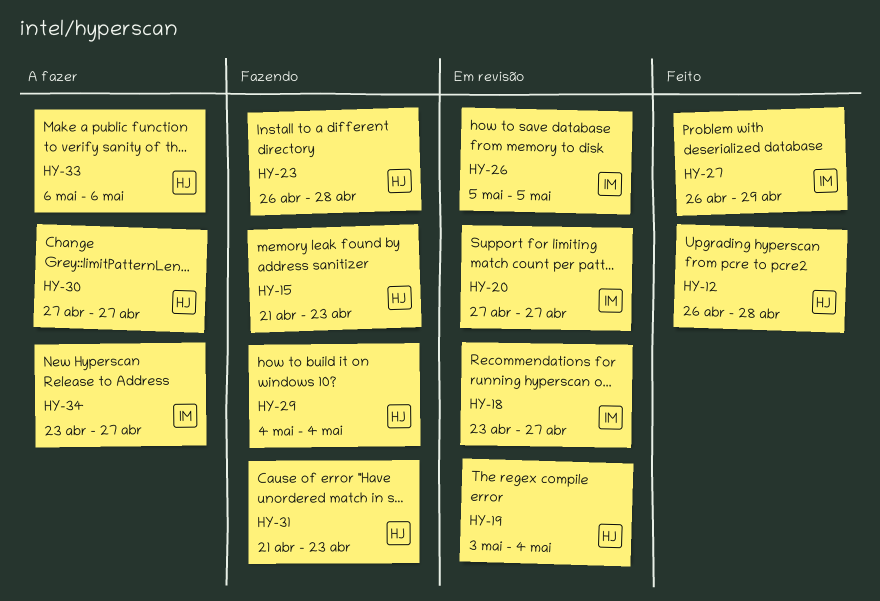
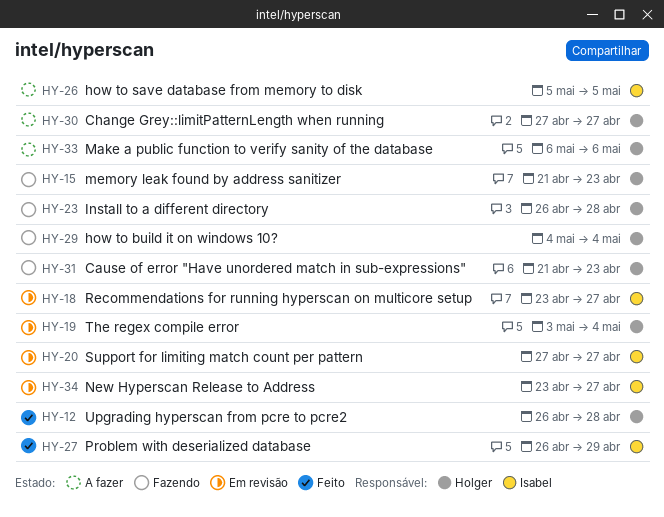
HY-26, status: Em revisão -> A fazer
HY-34, status: A fazer -> Em revisão

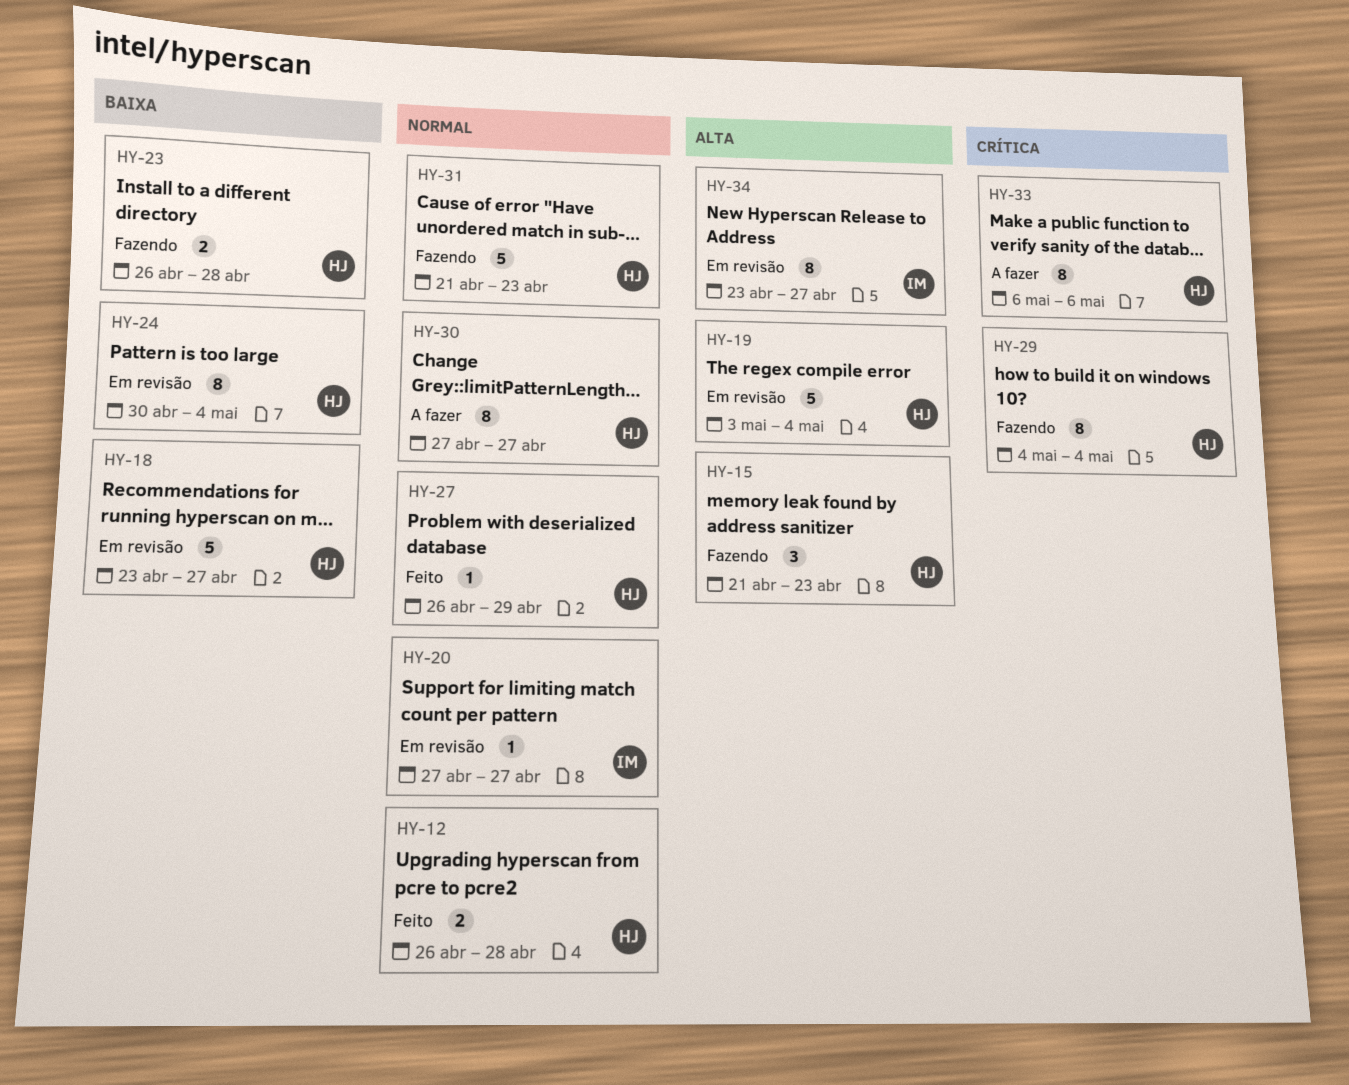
HY-18, owner: Isabel -> Holger
HY-24: none -> present
HY-26: present -> none
HY-27, owner: Isabel -> Holger

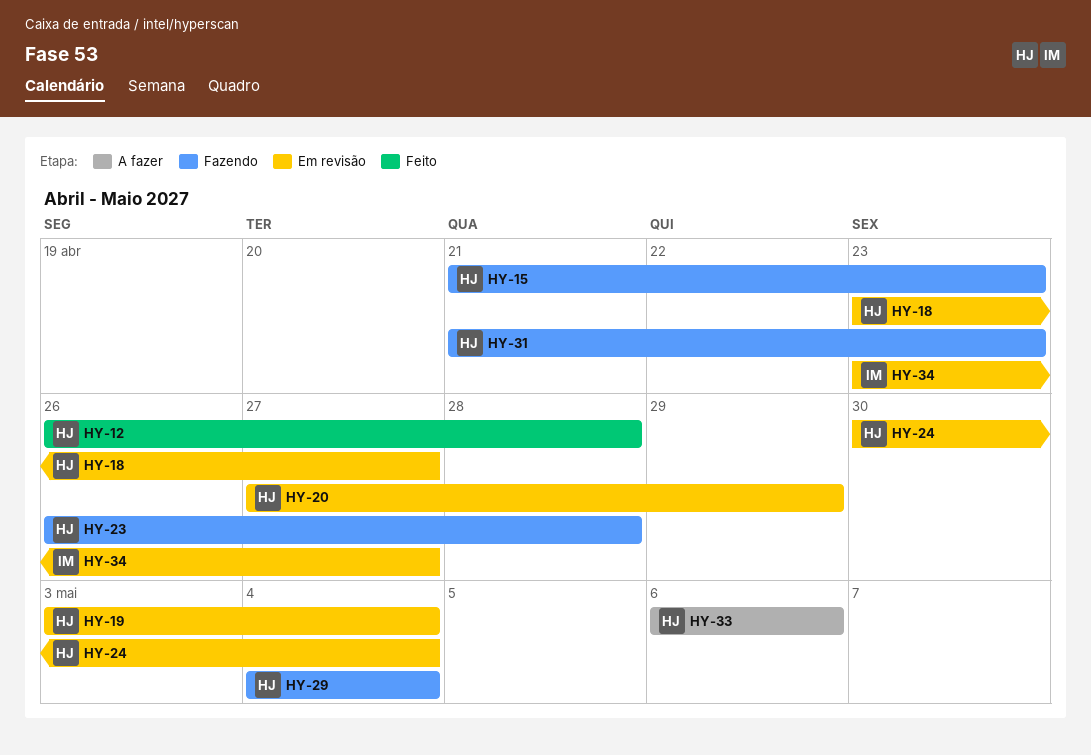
HY-20, owner: IM -> HJ
HY-20, due: Apr 27 -> Apr 29
HY-27: present -> none
HY-30: present -> none

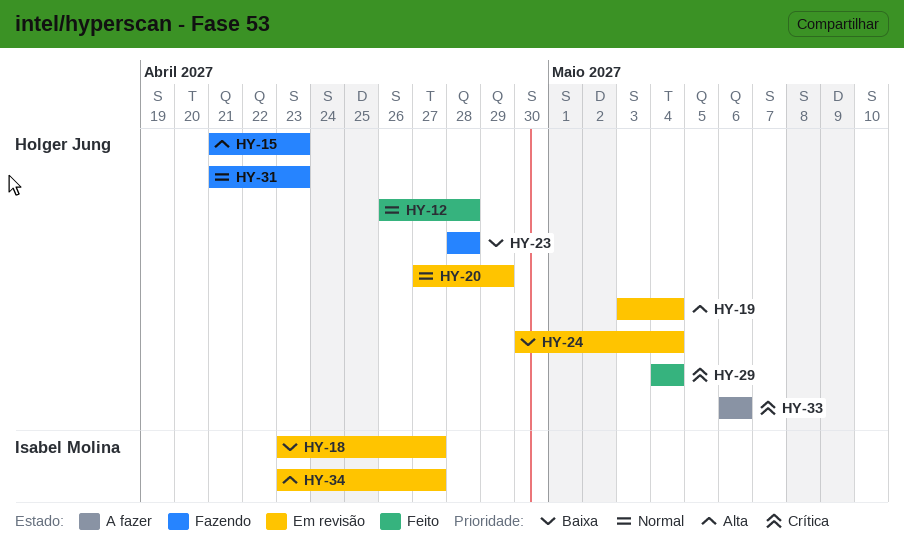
HY-18, owner: Holger Jung -> Isabel Molina
HY-23, start: Apr 26 -> Apr 28
HY-29, status: Fazendo -> Feito

